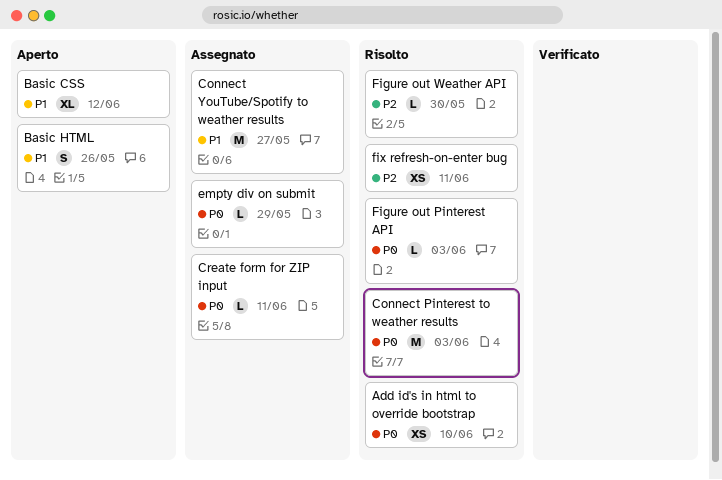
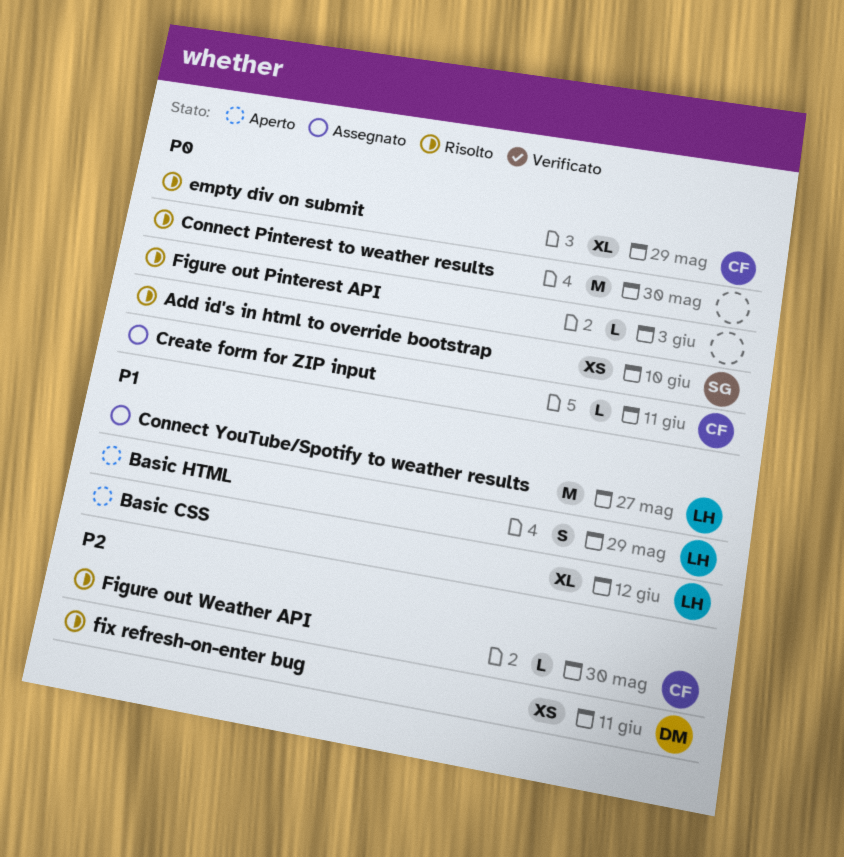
Basic HTML, due: May 26 -> May 29
Connect Pinterest to weather results, due: Jun 3 -> May 30
empty div on submit, status: Assegnato -> Risolto
empty div on submit, estimate: L -> XL

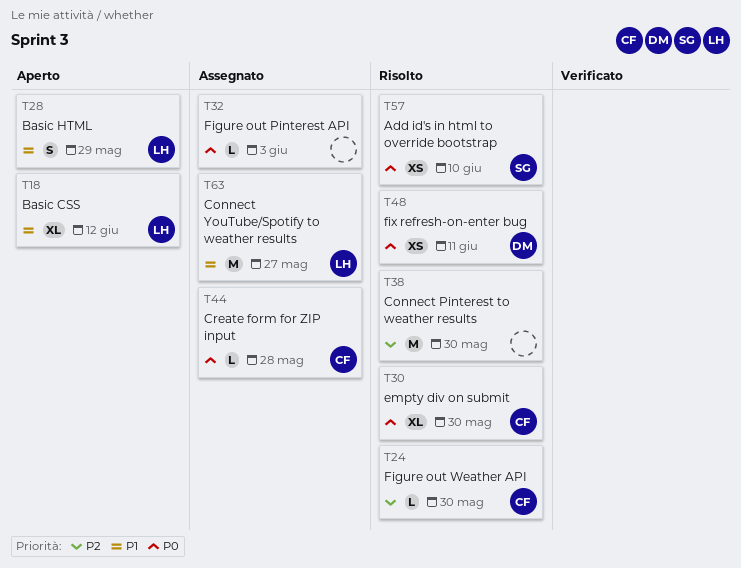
Connect Pinterest to weather results, priority: P0 -> P2
Create form for ZIP input, due: Jun 11 -> May 28
empty div on submit, due: May 29 -> May 30
Figure out Pinterest API, status: Risolto -> Assegnato
fix refresh-on-enter bug, priority: P2 -> P0

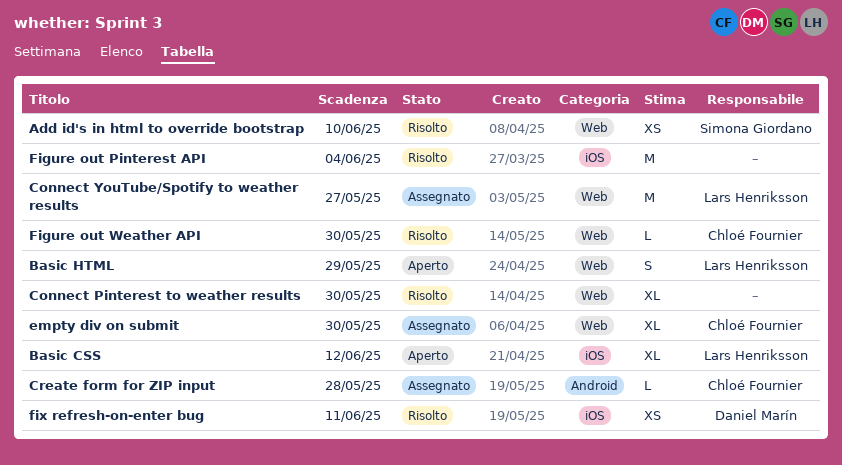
Connect Pinterest to weather results, estimate: M -> XL
empty div on submit, status: Risolto -> Assegnato
Figure out Pinterest API, status: Assegnato -> Risolto
Figure out Pinterest API, estimate: L -> M
Figure out Pinterest API, due: Jun 3 -> Jun 4

